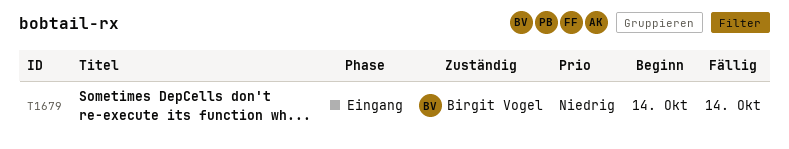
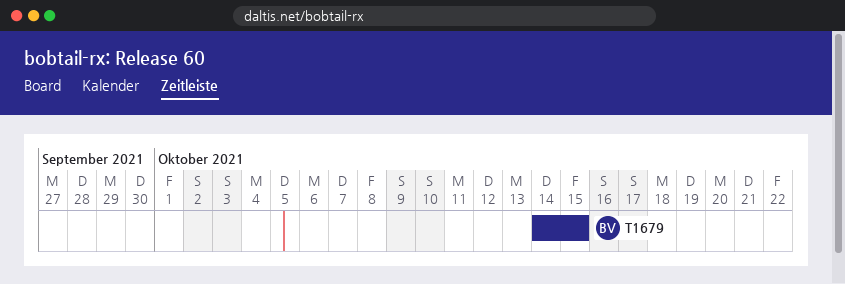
T1679, due: Oct 14 -> Oct 15

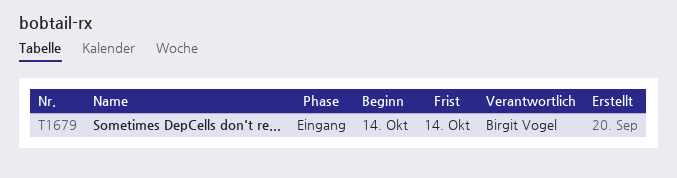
T1679, due: Oct 15 -> Oct 14

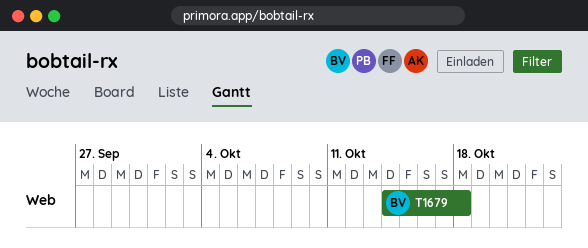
T1679, due: Oct 14 -> Oct 18

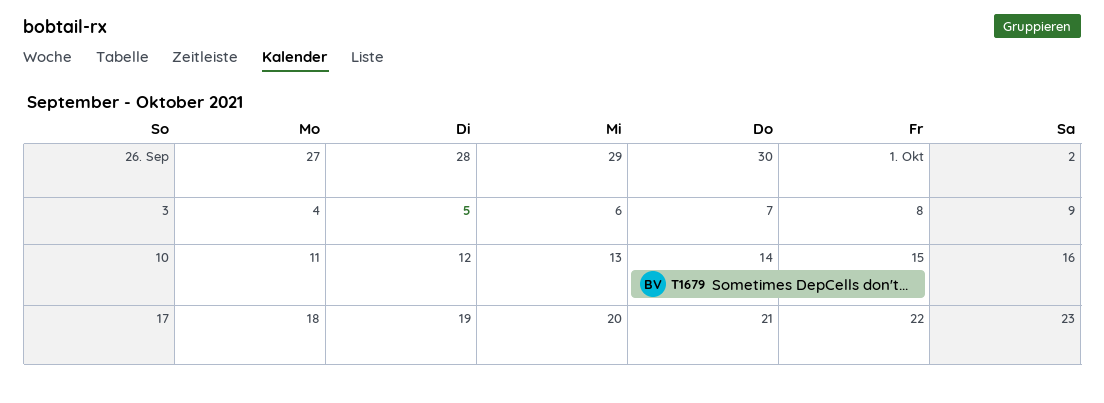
T1679, due: Oct 18 -> Oct 15

